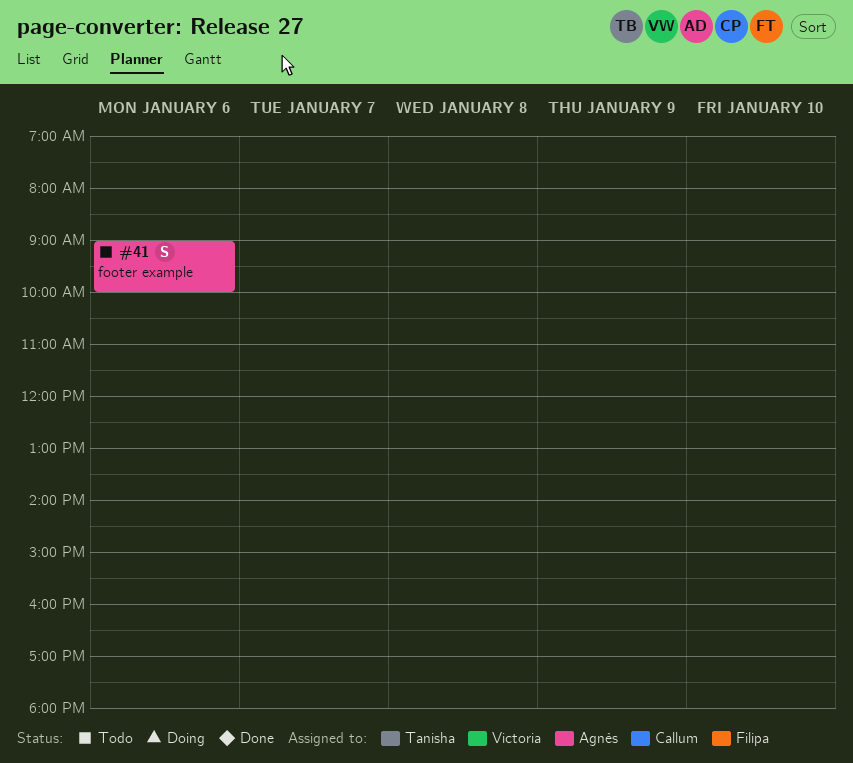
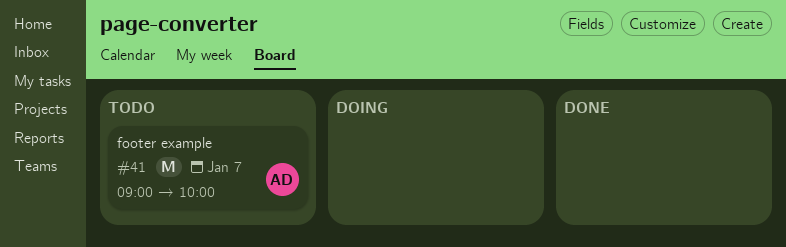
#41, estimate: S -> M
#41, day: Jan 6 -> Jan 7

